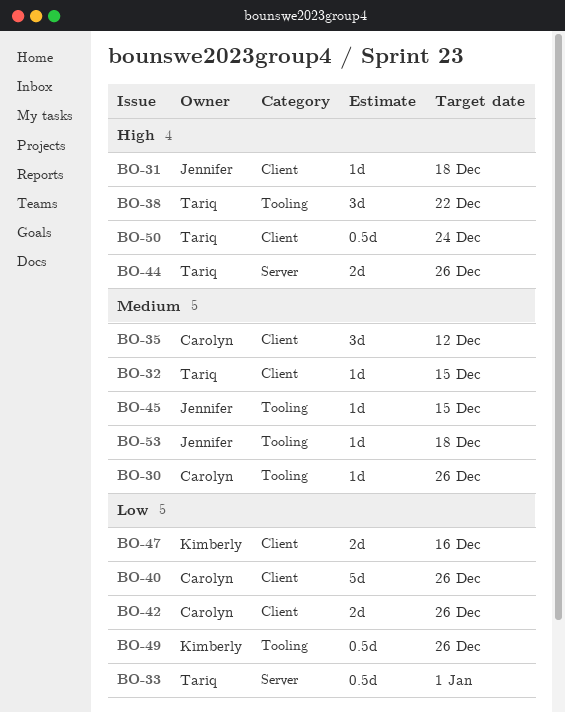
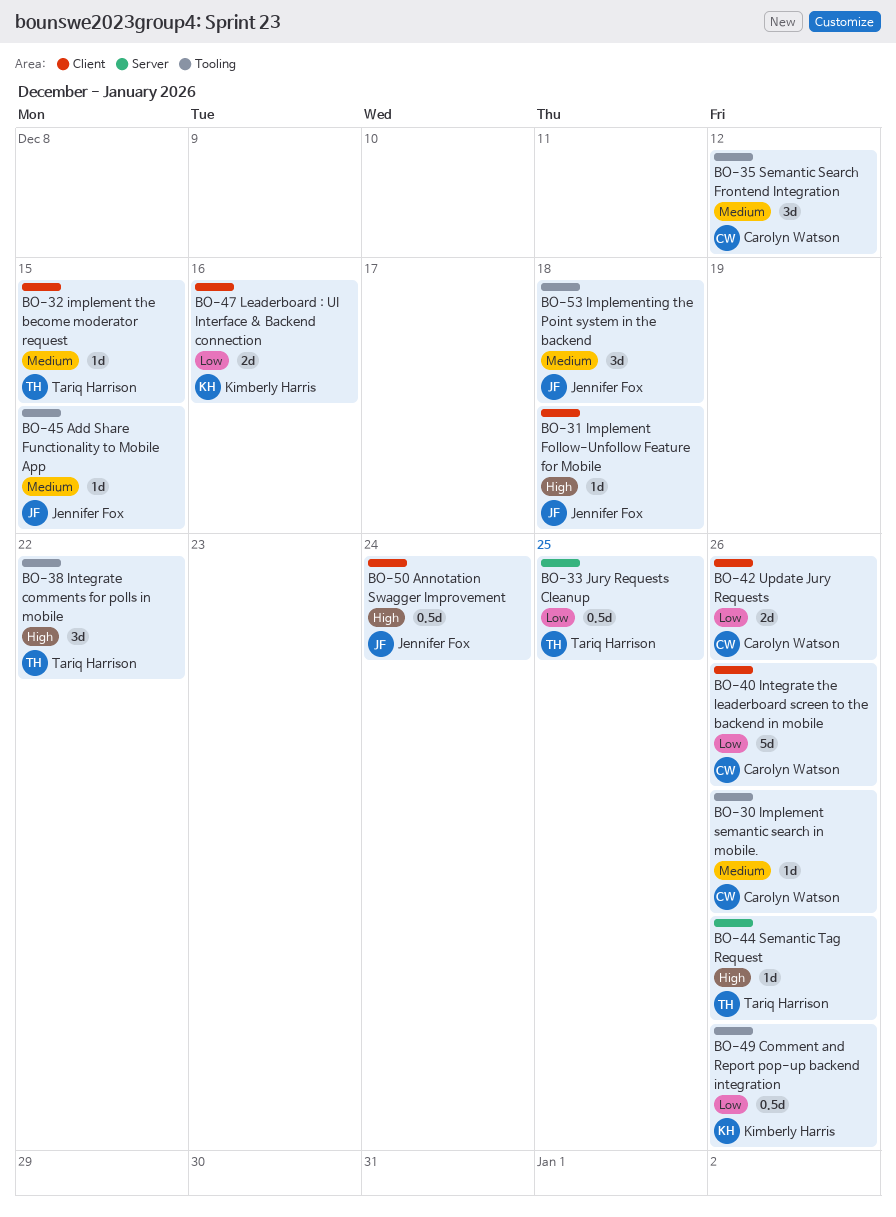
BO-33, due: Jan 1 -> Dec 25
BO-35, label: Client -> Tooling
BO-44, estimate: 2d -> 1d
BO-50, owner: Tariq Harrison -> Jennifer Fox
BO-53, estimate: 1d -> 3d

